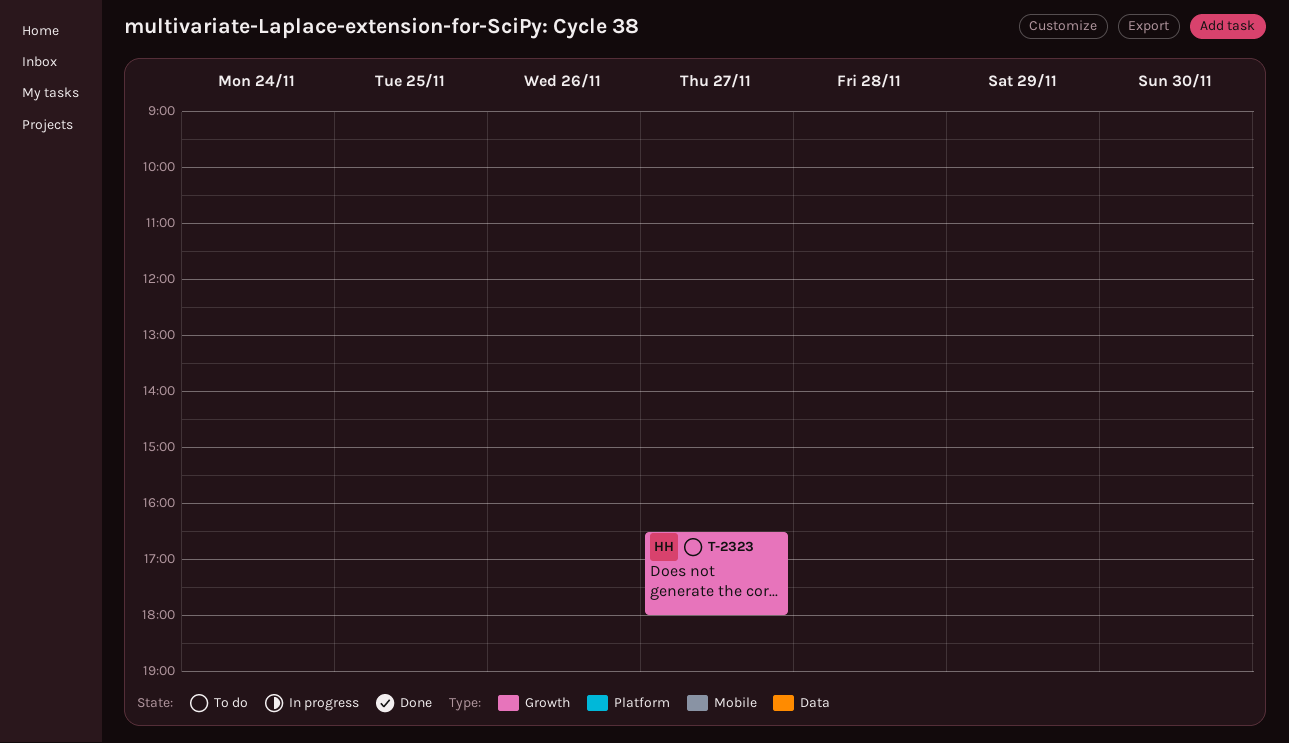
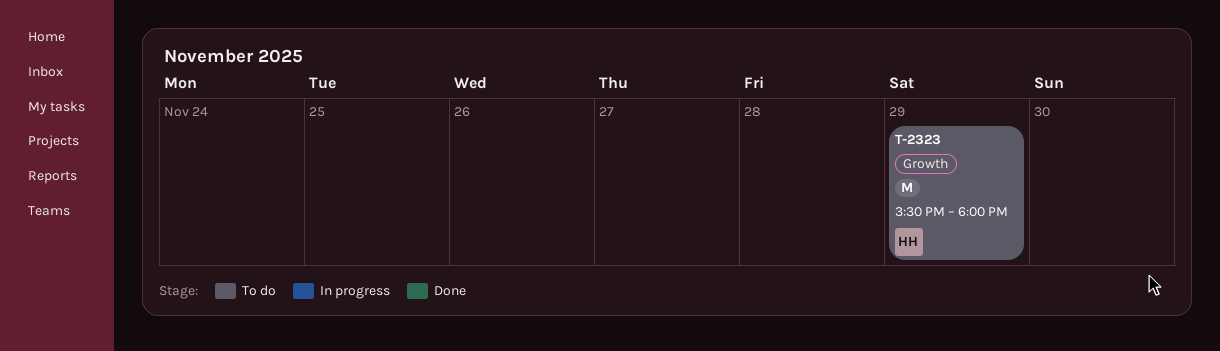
T-2323, day: Nov 27 -> Nov 29
T-2323, begins: 16:30 -> 15:30

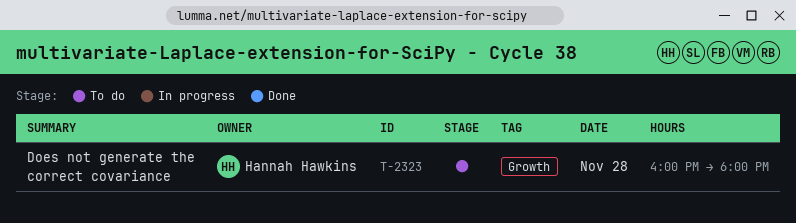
T-2323, day: Nov 29 -> Nov 28
T-2323, begins: 15:30 -> 16:00

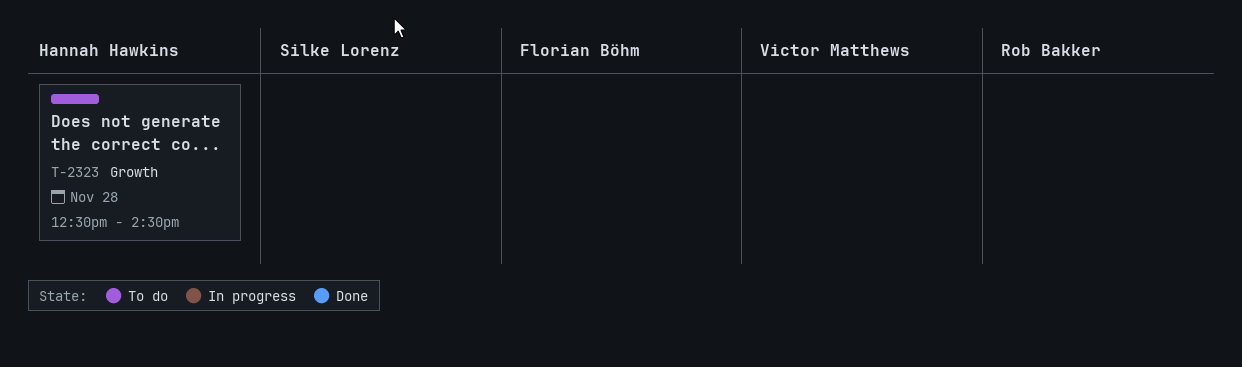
T-2323, begins: 16:00 -> 12:30
T-2323, ends: 18:00 -> 14:30

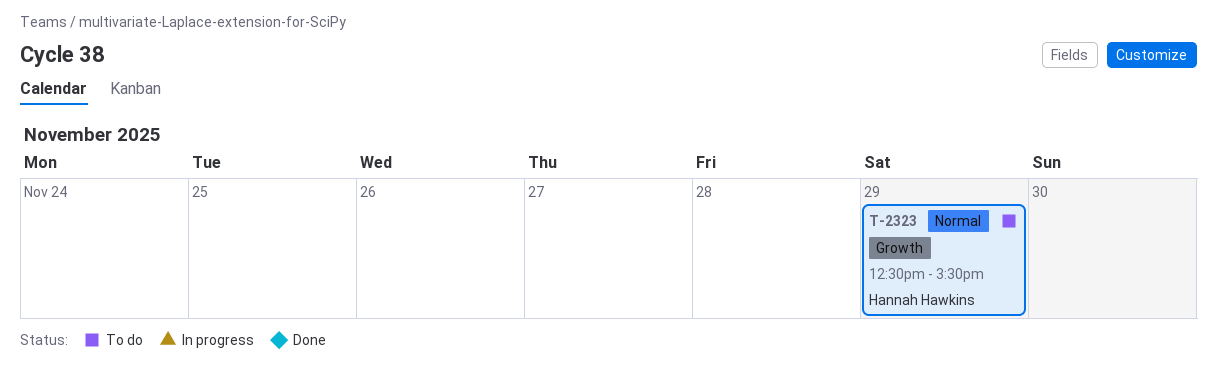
T-2323, day: Nov 28 -> Nov 29
T-2323, ends: 14:30 -> 15:30

